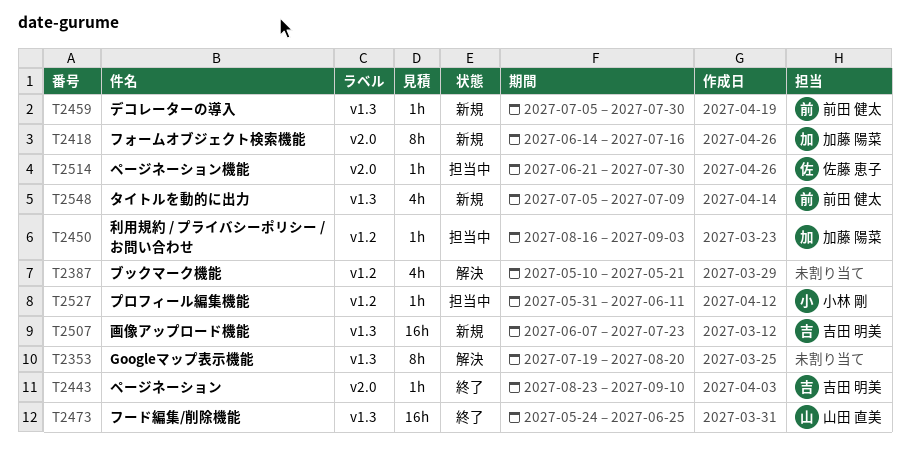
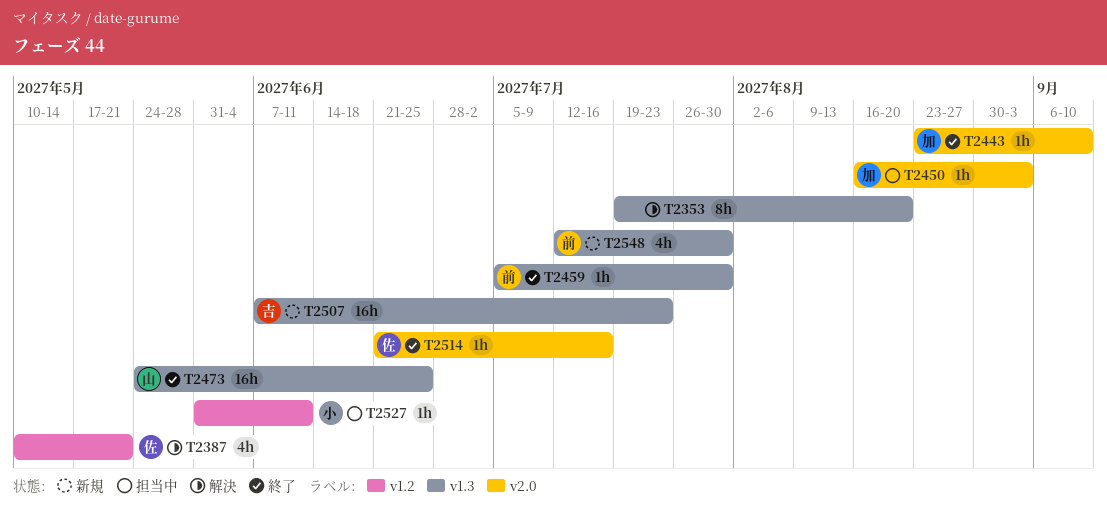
T2387, owner: none -> 佐藤 恵子
T2418: present -> none
T2443, owner: 吉田 明美 -> 加藤 陽菜
T2450, label: v1.2 -> v2.0
T2459, status: 新規 -> 終了
T2514, status: 担当中 -> 終了
T2514, due: Jul 30 -> Jul 16
T2548, start: Jul 5 -> Jul 12
T2548, due: Jul 9 -> Jul 30

